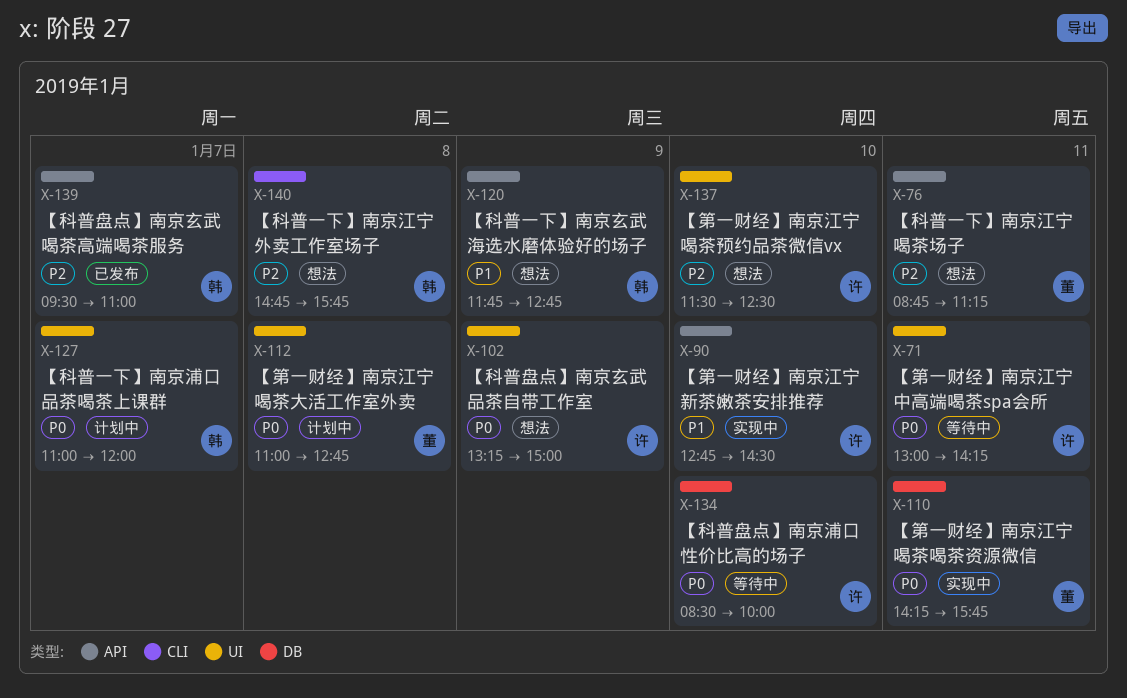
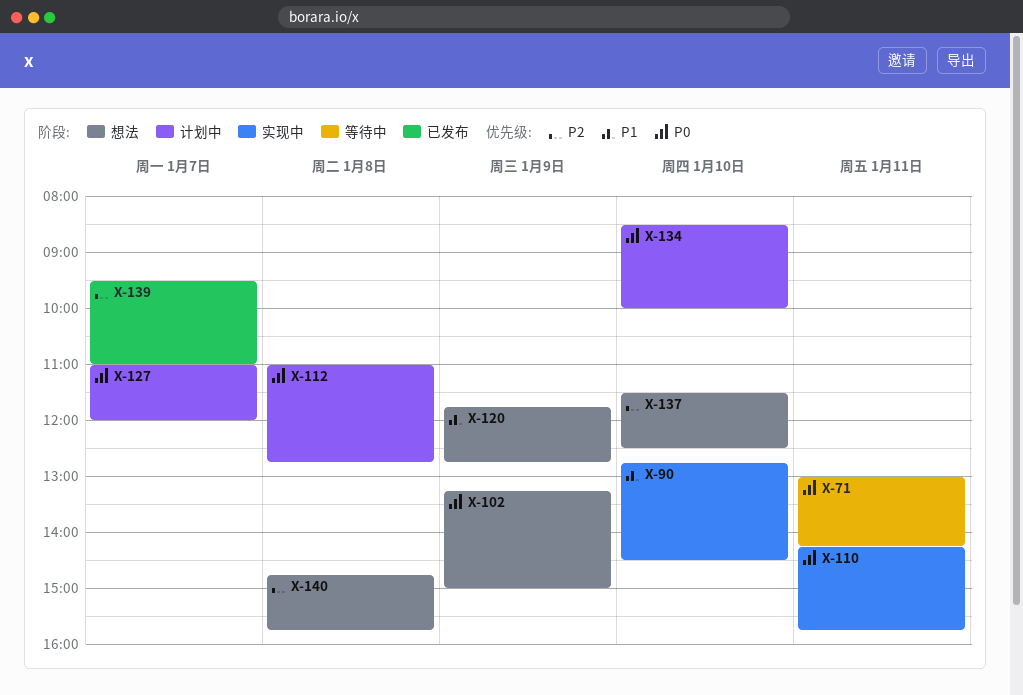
X-76: present -> none
X-134, status: 等待中 -> 计划中

